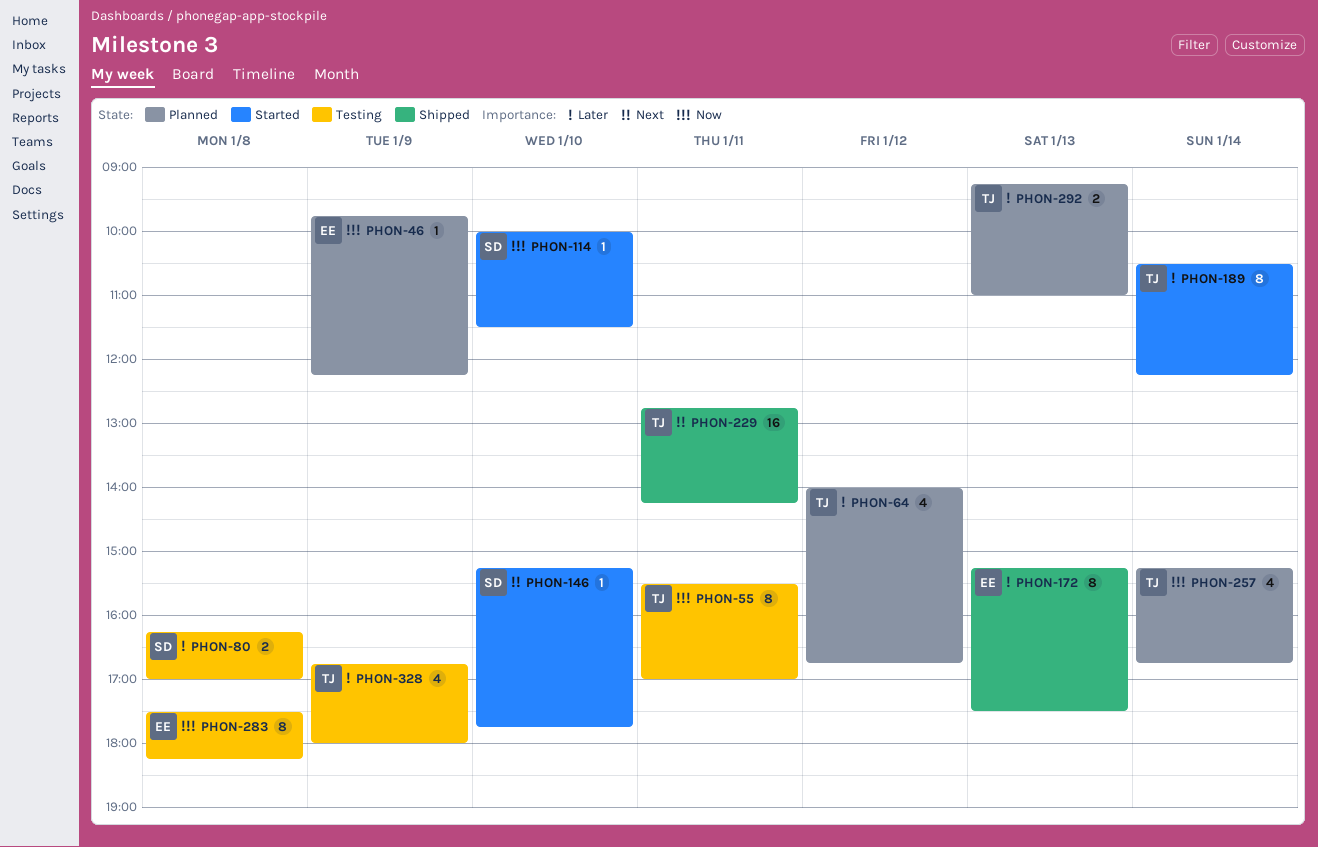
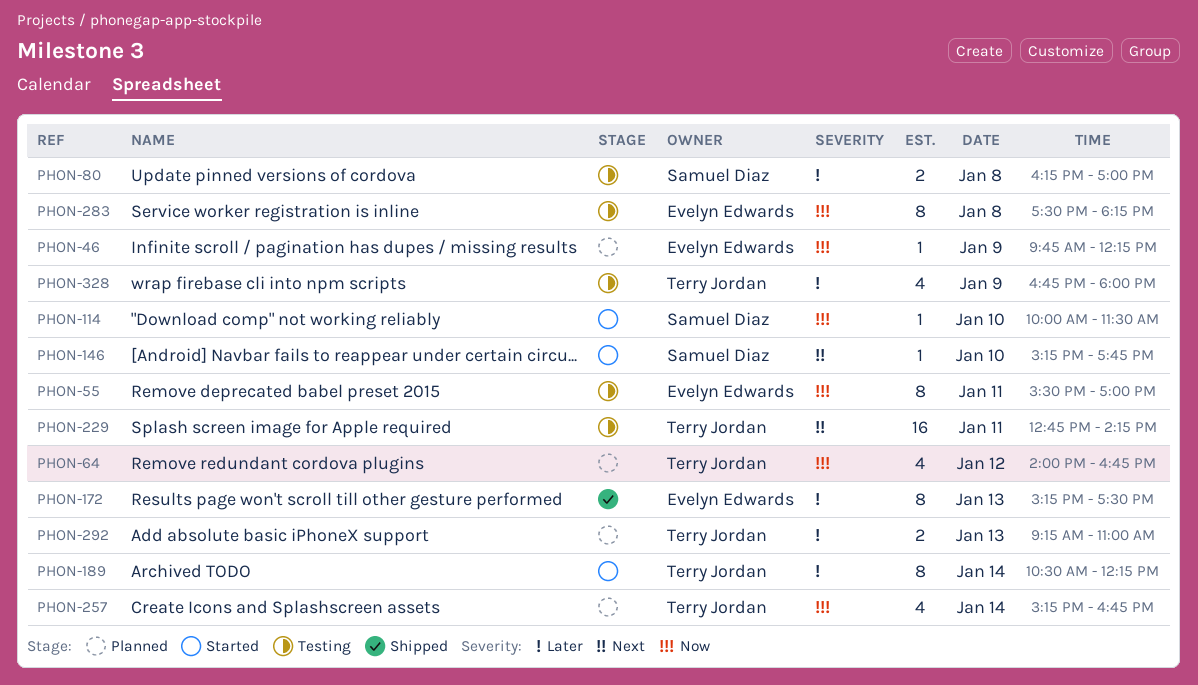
PHON-55, owner: Terry Jordan -> Evelyn Edwards
PHON-64, priority: Later -> Now
PHON-229, status: Shipped -> Testing

